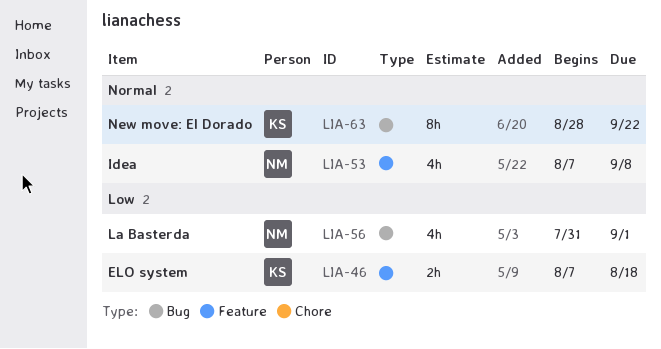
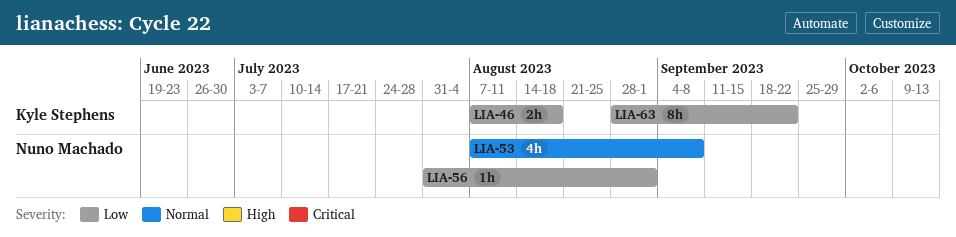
LIA-56, estimate: 4h -> 1h
LIA-63, priority: Normal -> Low

